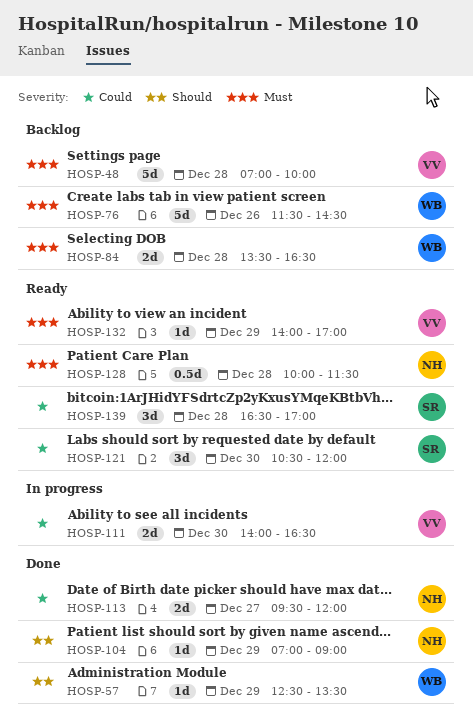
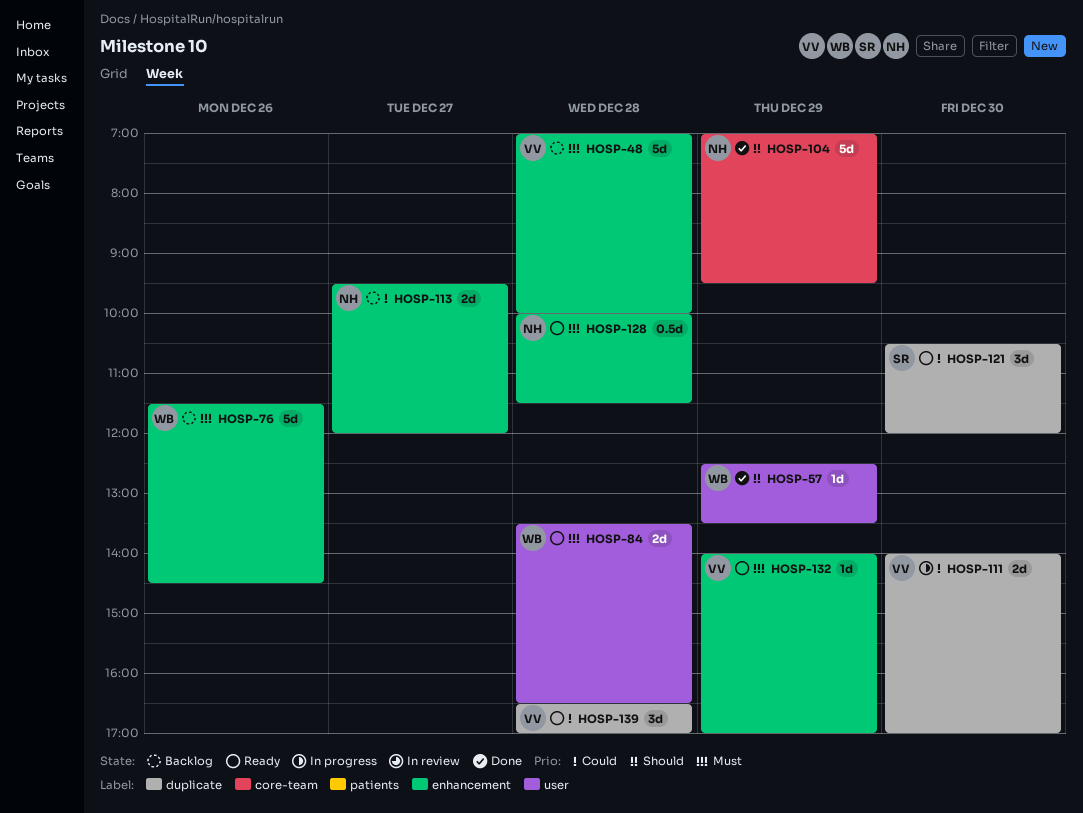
HOSP-84, status: Backlog -> Ready
HOSP-104, estimate: 1d -> 5d
HOSP-104, ends: 09:00 -> 09:30
HOSP-111, ends: 16:30 -> 17:00
HOSP-113, status: Done -> Backlog
HOSP-139, owner: SR -> VV

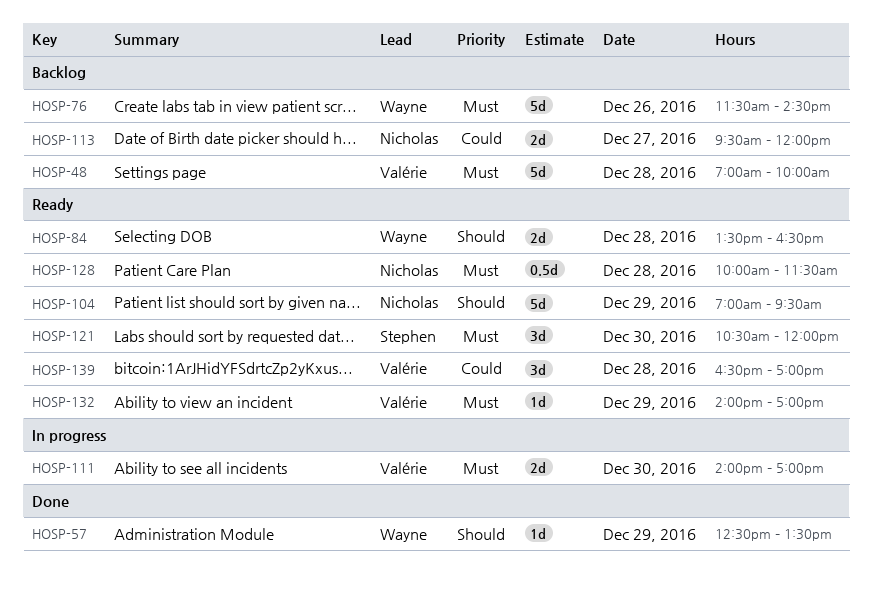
HOSP-84, priority: Must -> Should
HOSP-104, status: Done -> Ready
HOSP-111, priority: Could -> Must
HOSP-121, priority: Could -> Must

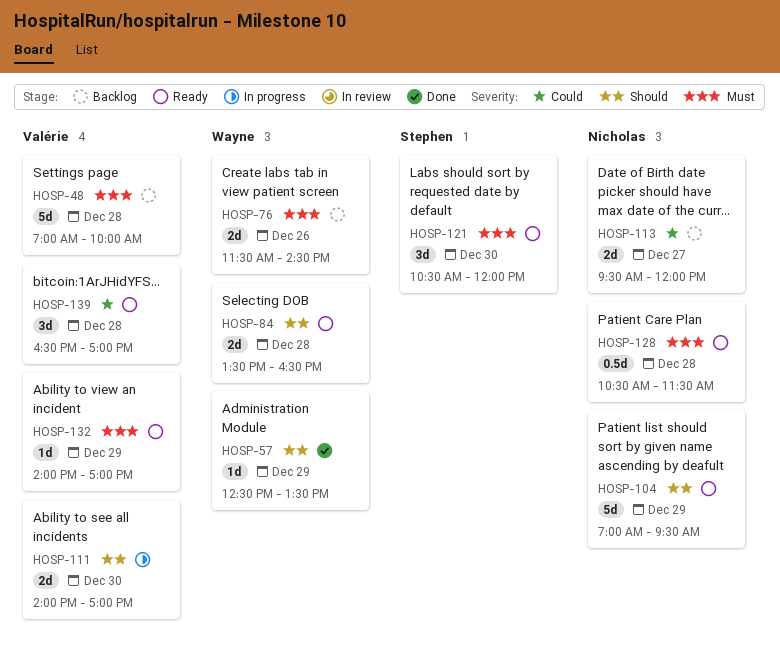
HOSP-76, estimate: 5d -> 2d
HOSP-111, priority: Must -> Should
HOSP-128, begins: 10:00 -> 10:30

